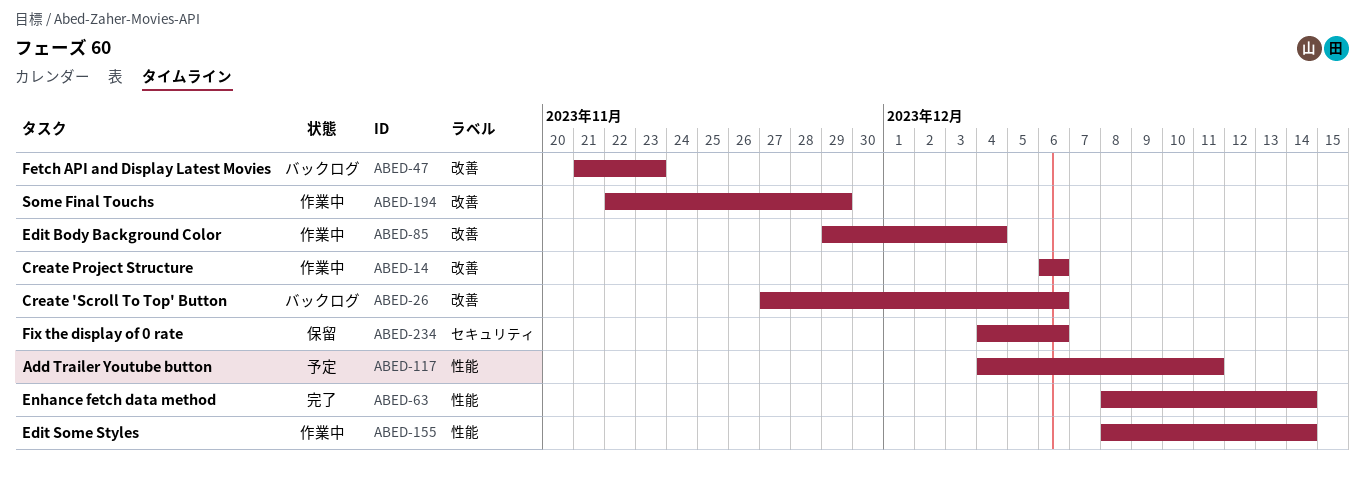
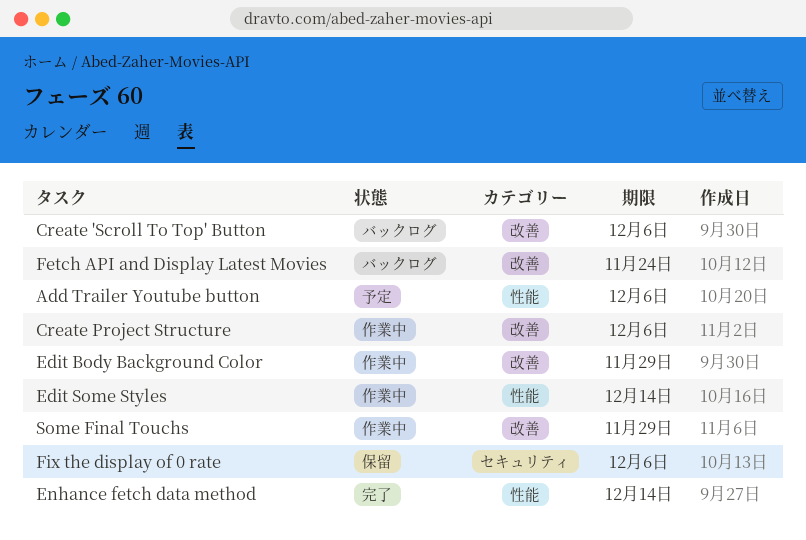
Add Trailer Youtube button, due: Dec 11 -> Dec 6
Edit Body Background Color, due: Dec 4 -> Nov 29
Fetch API and Display Latest Movies, due: Nov 23 -> Nov 24

